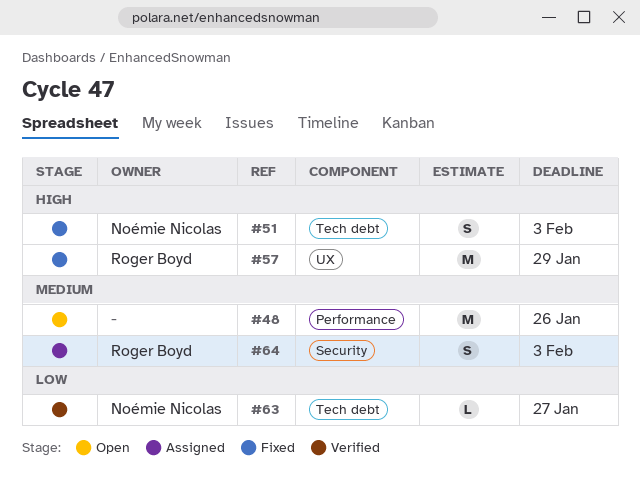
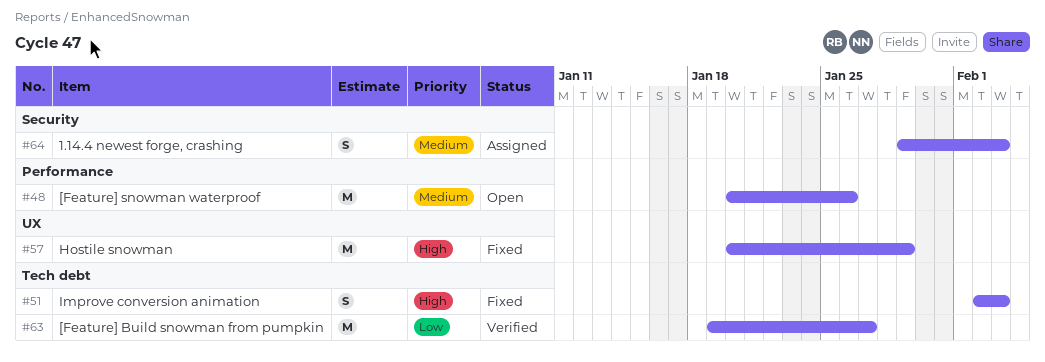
#63, estimate: L -> M

